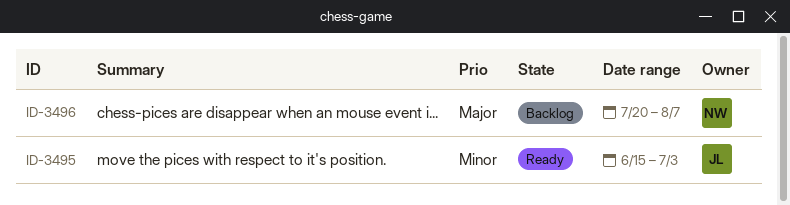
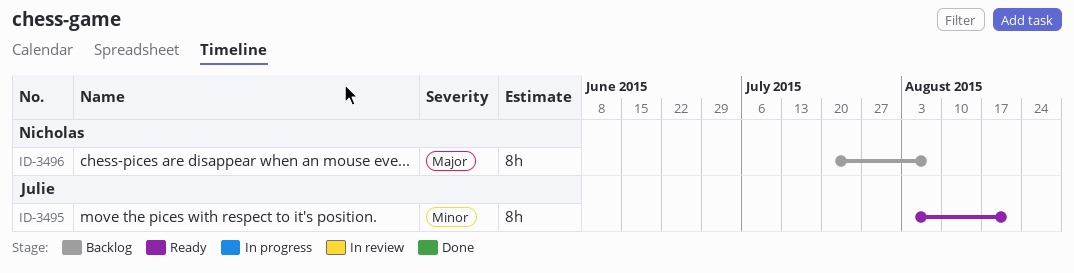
ID-3495, start: Jun 15 -> Aug 3
ID-3495, due: Jul 3 -> Aug 21

